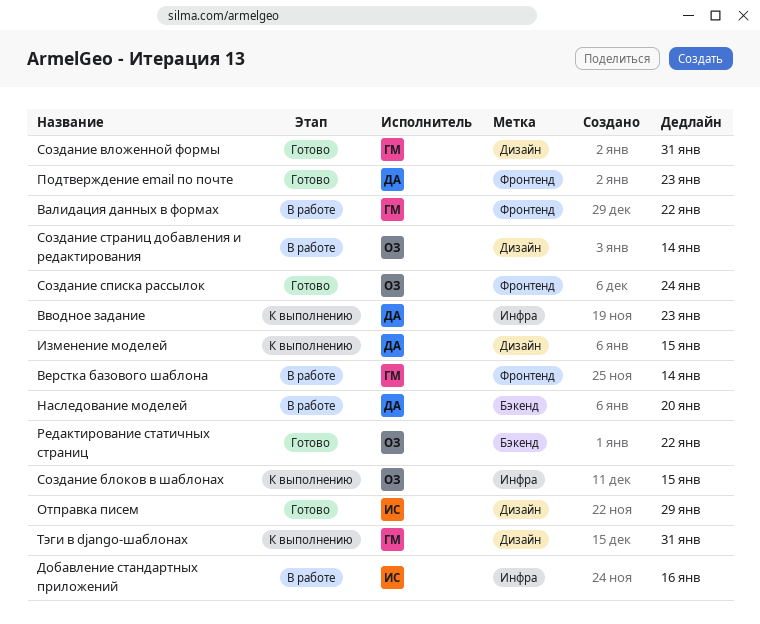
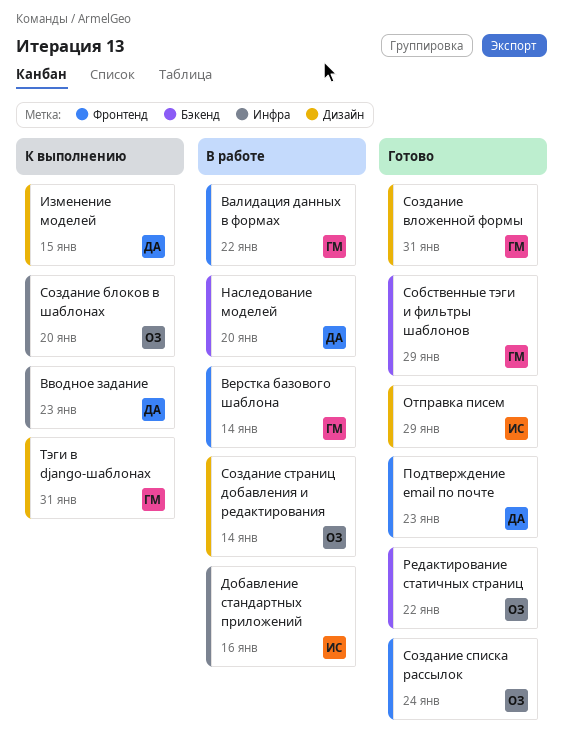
Собственные тэги и фильтры шаблонов: none -> present
Создание блоков в шаблонах, due: Jan 15 -> Jan 20

